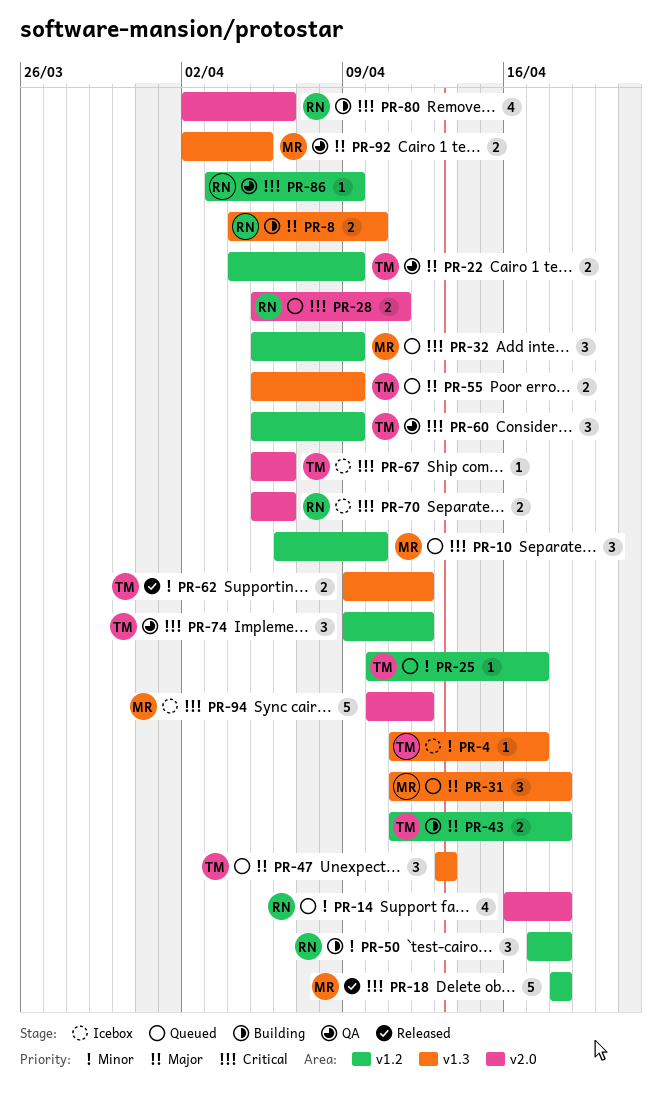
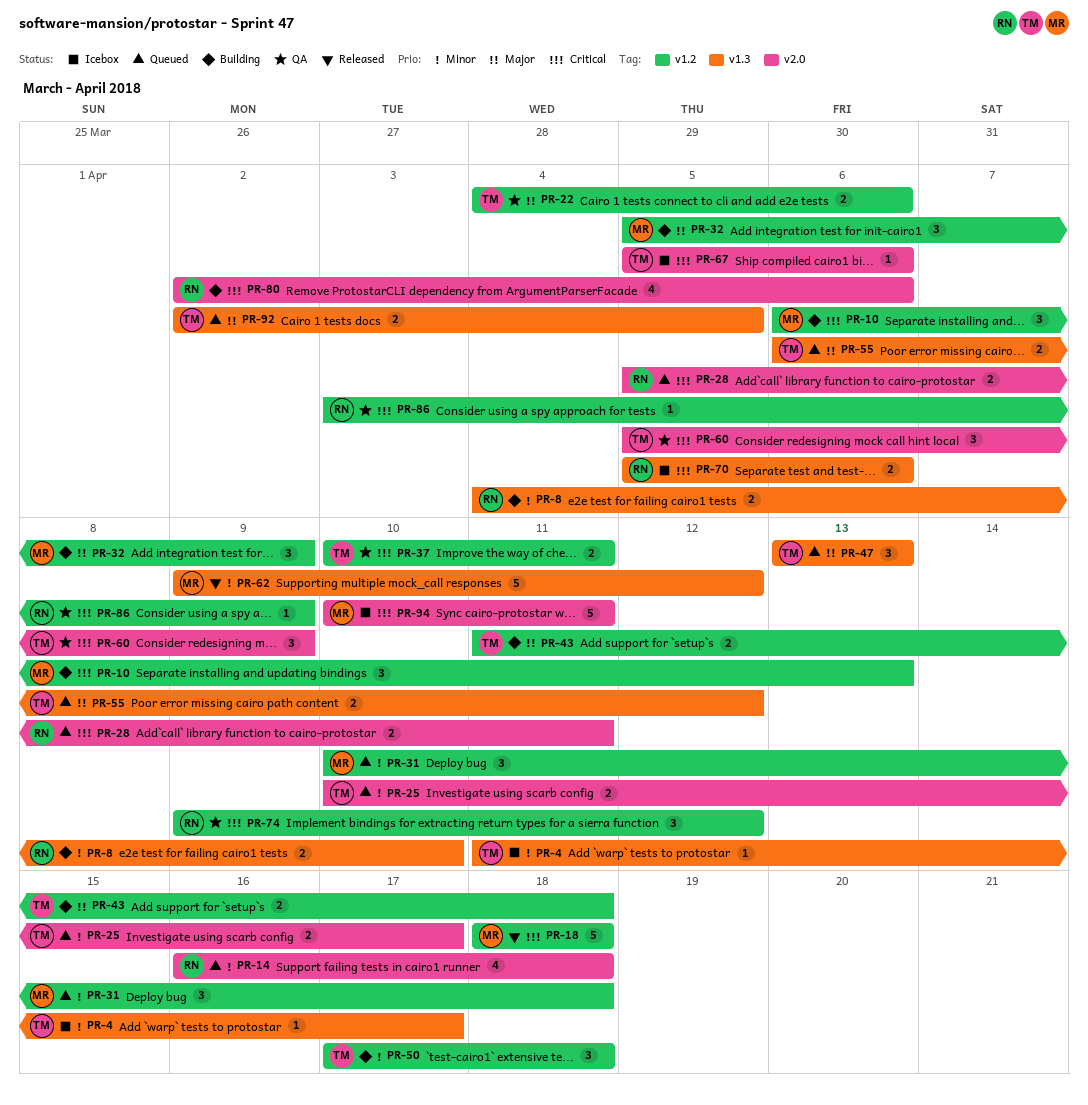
PR-8, priority: Major -> Minor
PR-10, status: Queued -> Building
PR-10, due: Apr 10 -> Apr 13
PR-22, due: Apr 9 -> Apr 6
PR-25, label: v1.2 -> v2.0
PR-25, estimate: 1 -> 2
PR-31, priority: Major -> Minor
PR-31, label: v1.3 -> v1.2
PR-31, start: Apr 11 -> Apr 10
PR-32, status: Queued -> Building
PR-32, priority: Critical -> Major
PR-37: none -> present
PR-50, owner: RN -> TM
PR-55, start: Apr 5 -> Apr 6
PR-55, due: Apr 9 -> Apr 12
PR-60, label: v1.2 -> v2.0
PR-62, owner: TM -> MR
PR-62, estimate: 2 -> 5
PR-70, label: v2.0 -> v1.3
PR-74, owner: TM -> RN
PR-92, status: QA -> Queued
PR-92, owner: MR -> TM
PR-94, due: Apr 12 -> Apr 11

